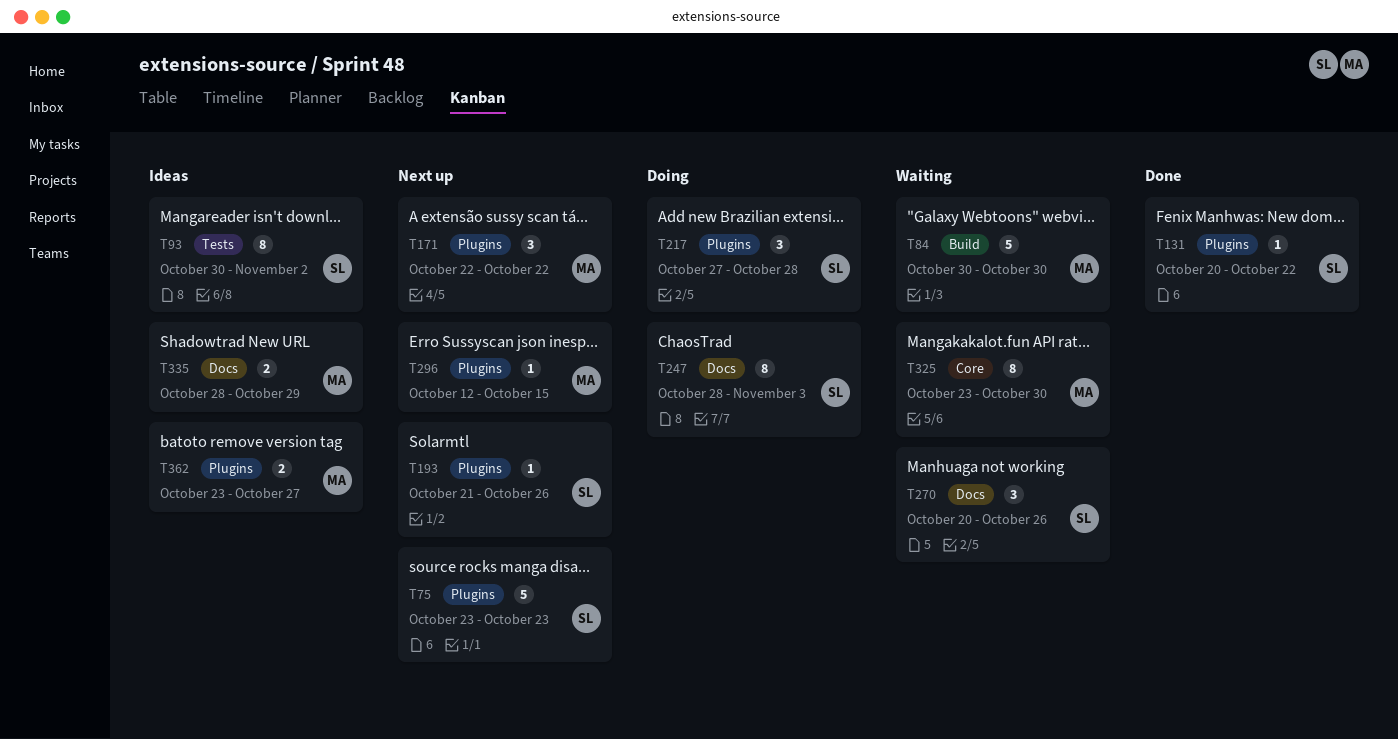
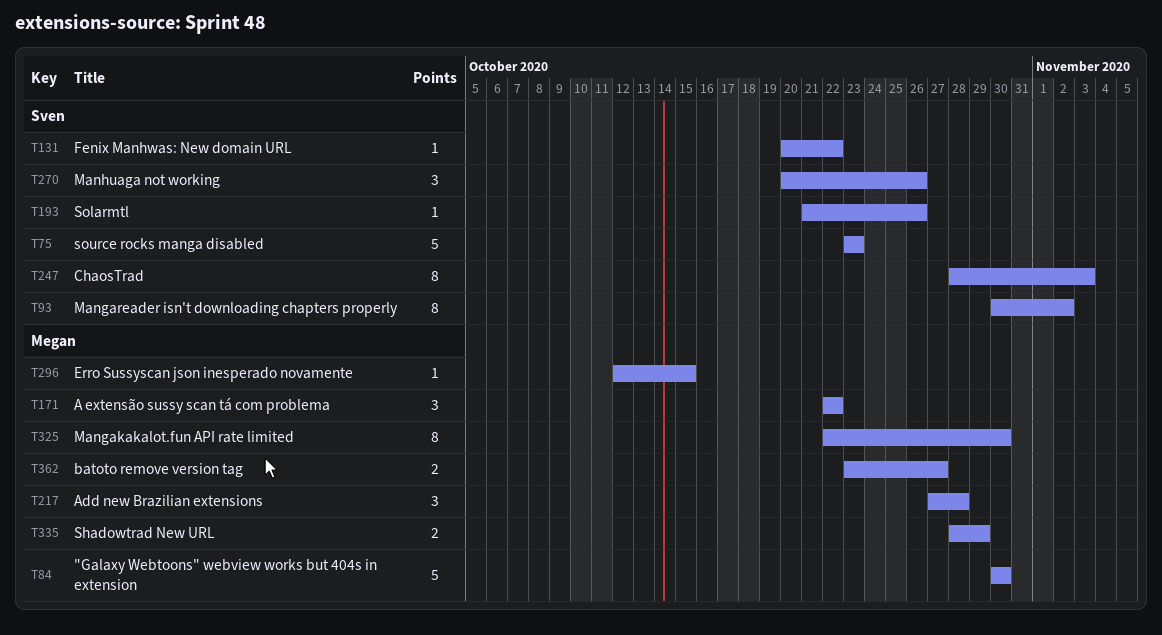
T217, owner: Sven -> Megan
T325, start: Oct 23 -> Oct 22

